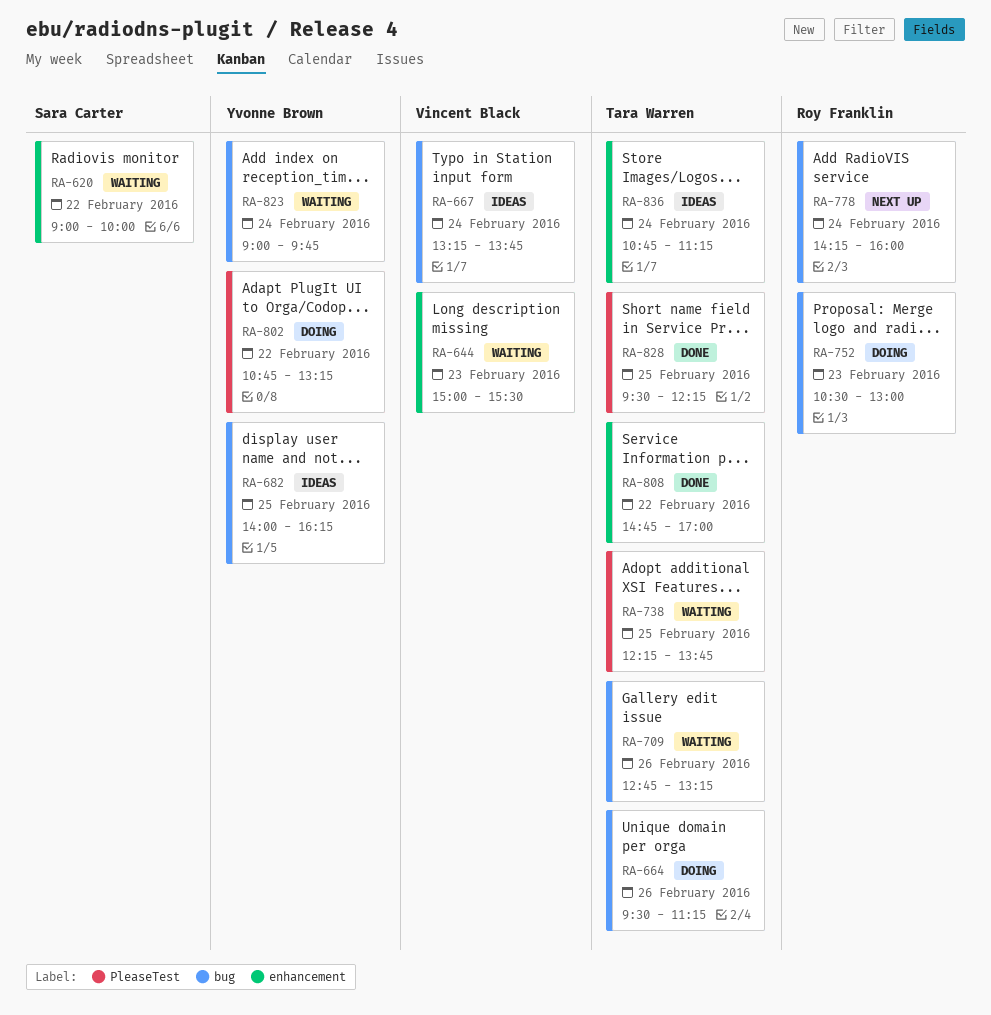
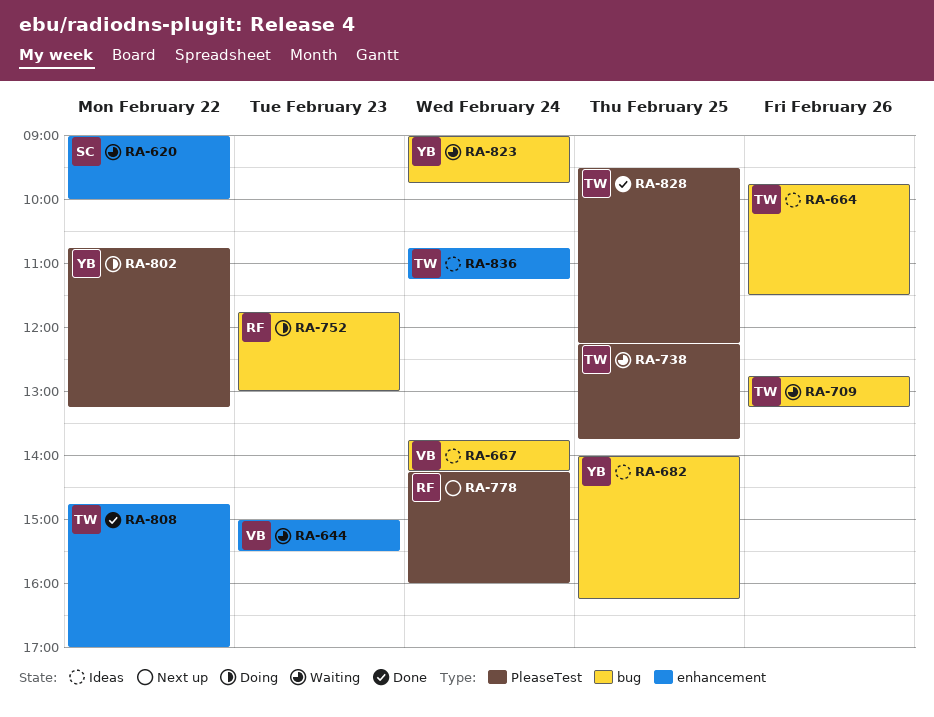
RA-664, status: Doing -> Ideas
RA-664, begins: 09:30 -> 09:45
RA-664, ends: 11:15 -> 11:30
RA-667, begins: 13:15 -> 13:45
RA-667, ends: 13:45 -> 14:15
RA-752, begins: 10:30 -> 11:45
RA-778, label: bug -> PleaseTest

